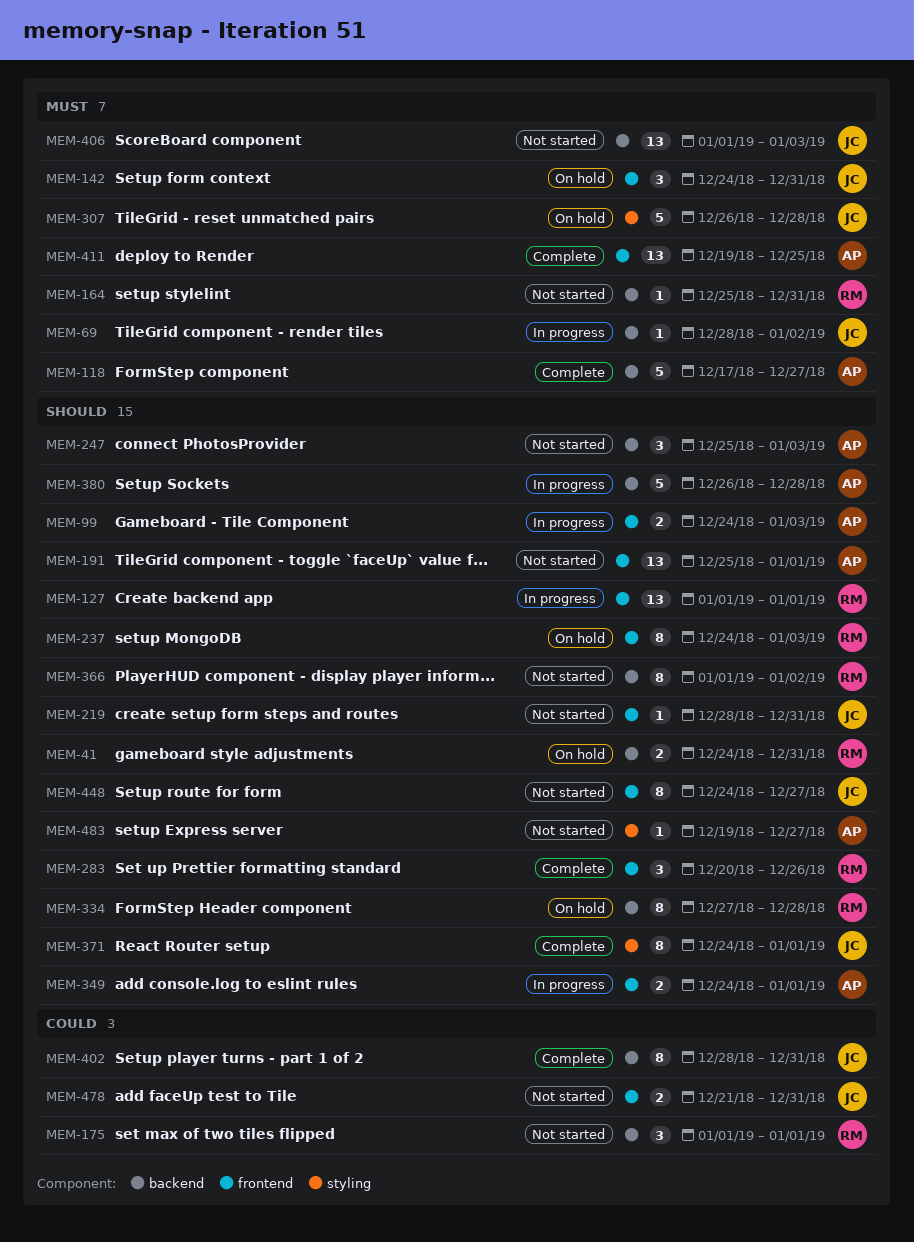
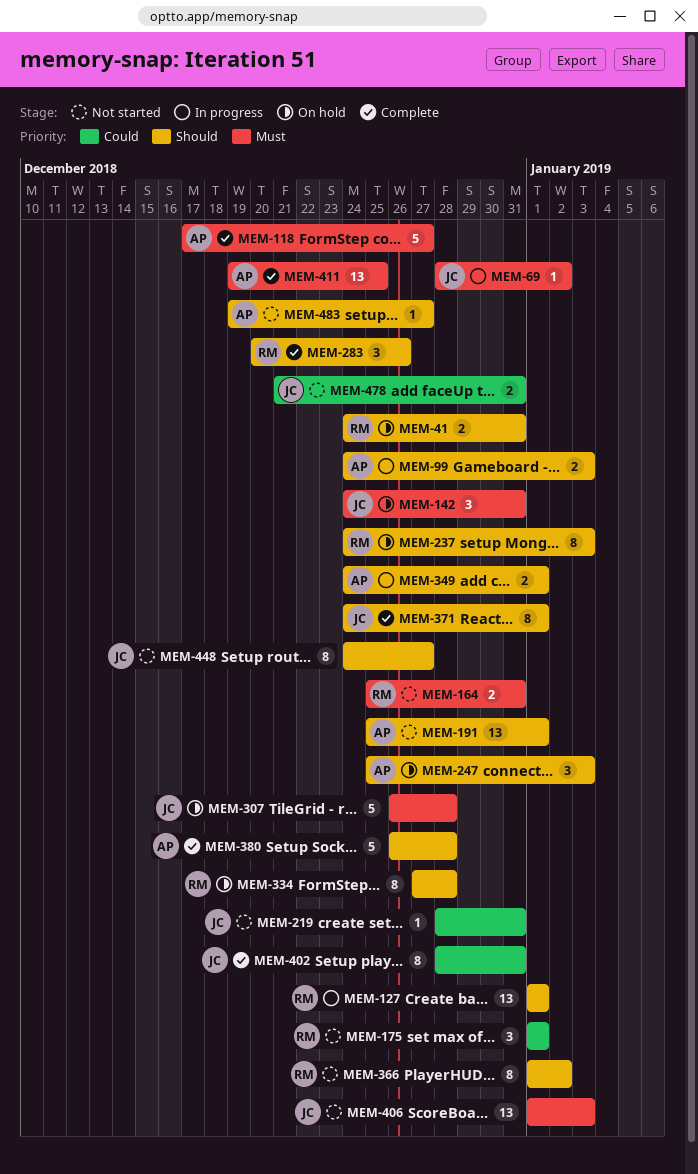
MEM-164, estimate: 1 -> 2
MEM-219, priority: Should -> Could
MEM-247, status: Not started -> On hold
MEM-380, status: In progress -> Complete

